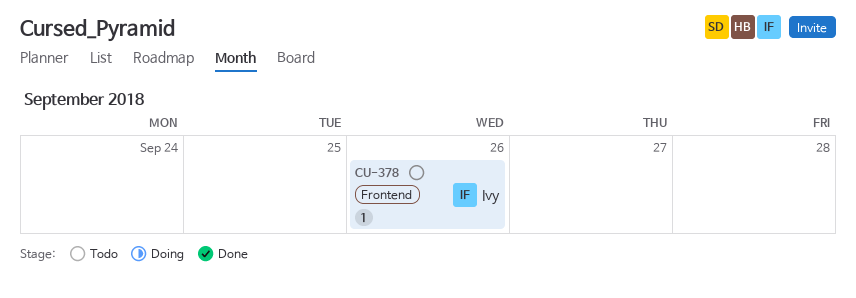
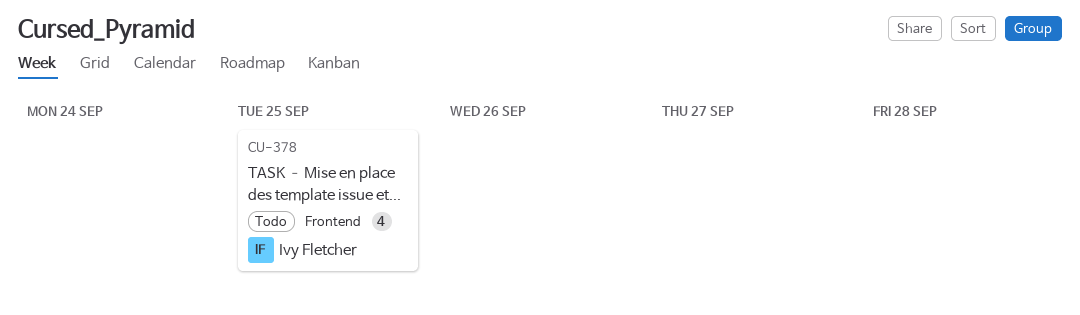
CU-378, estimate: 1 -> 4
CU-378, due: Sep 26 -> Sep 25

